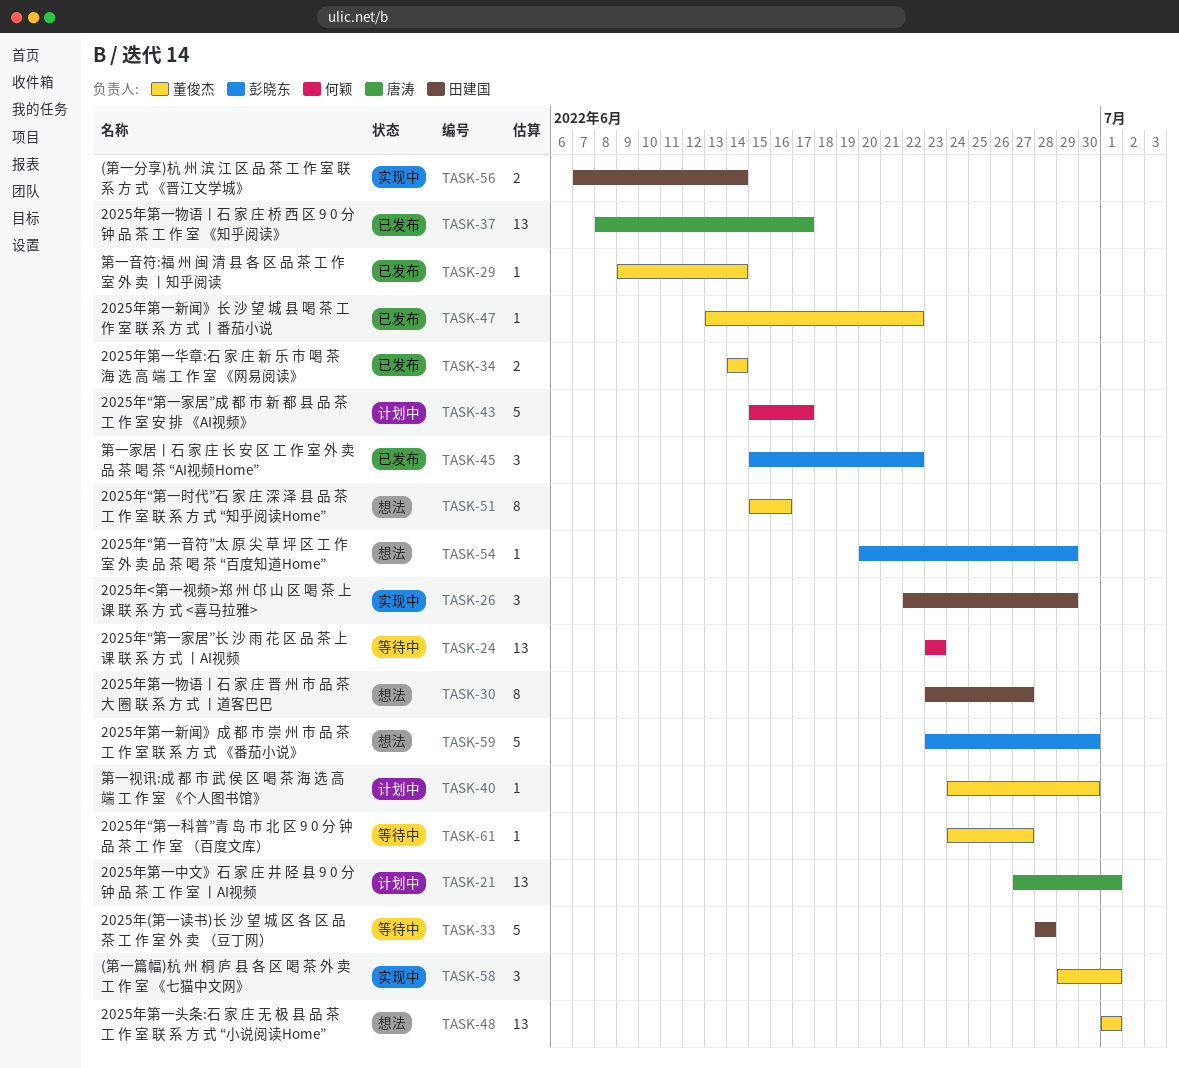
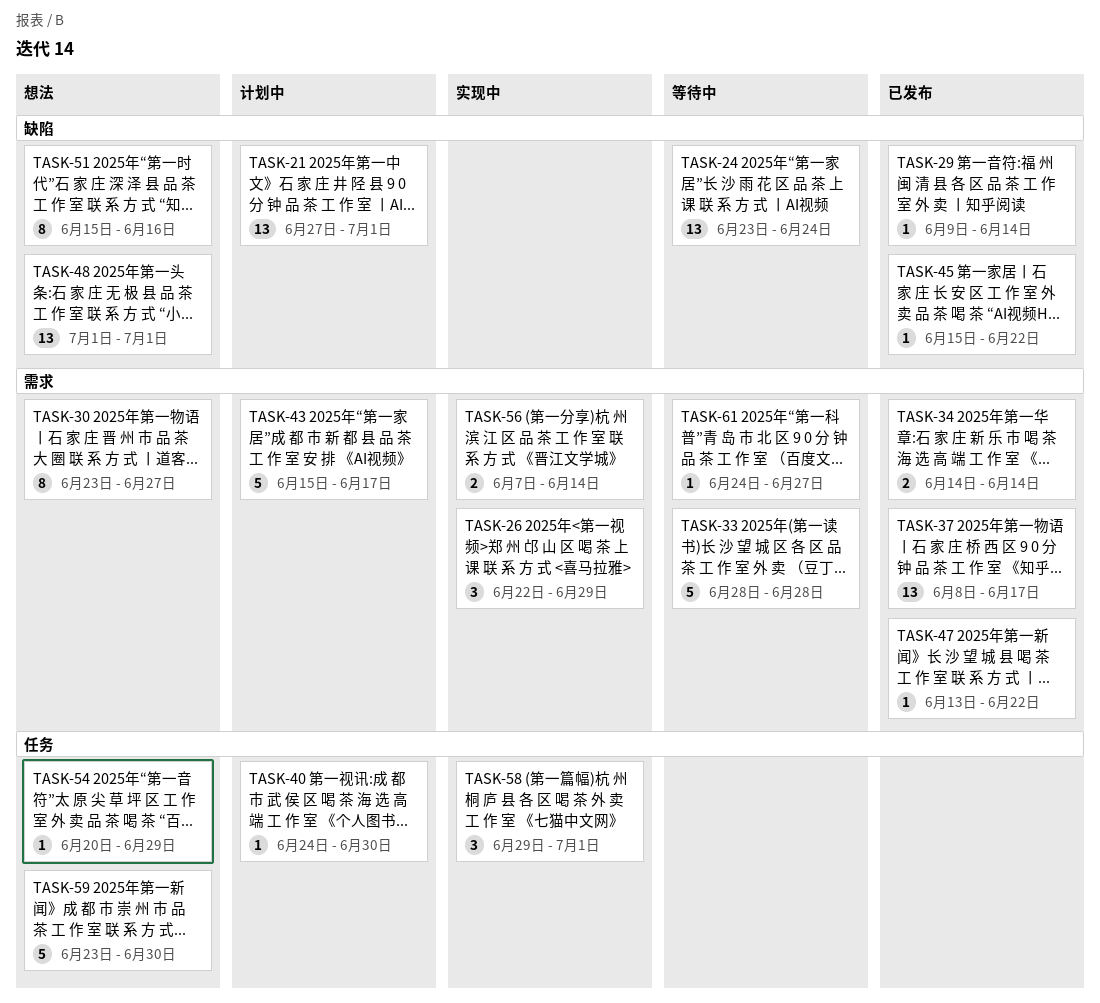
TASK-24, due: Jun 23 -> Jun 24
TASK-45, estimate: 3 -> 1

